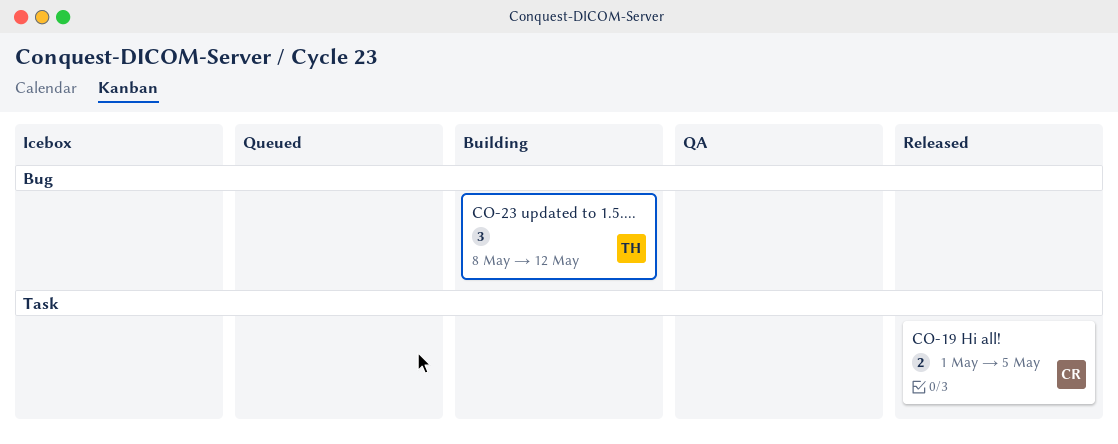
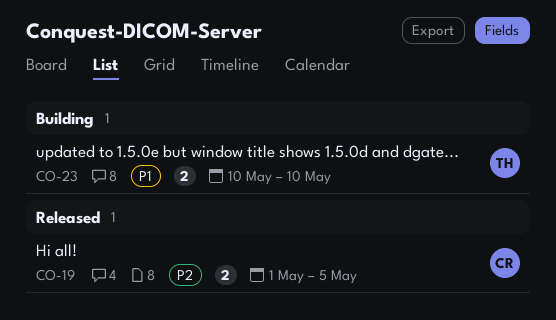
CO-23, estimate: 3 -> 2
CO-23, start: May 8 -> May 10
CO-23, due: May 12 -> May 10

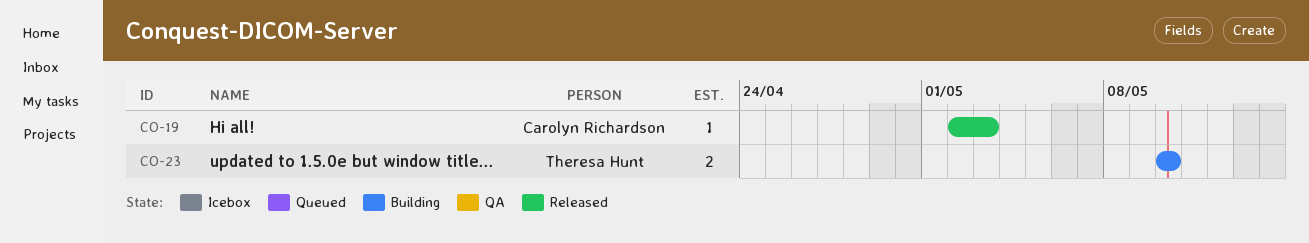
CO-19, estimate: 2 -> 1
CO-19, start: May 1 -> May 2
CO-19, due: May 5 -> May 3

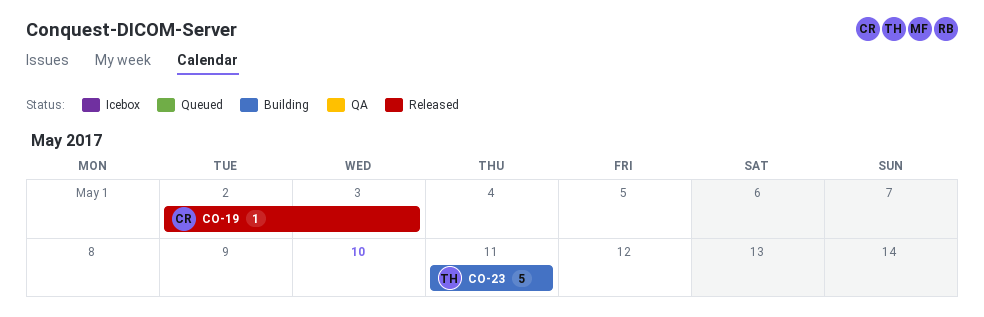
CO-23, estimate: 2 -> 5
CO-23, start: May 10 -> May 11
CO-23, due: May 10 -> May 11

